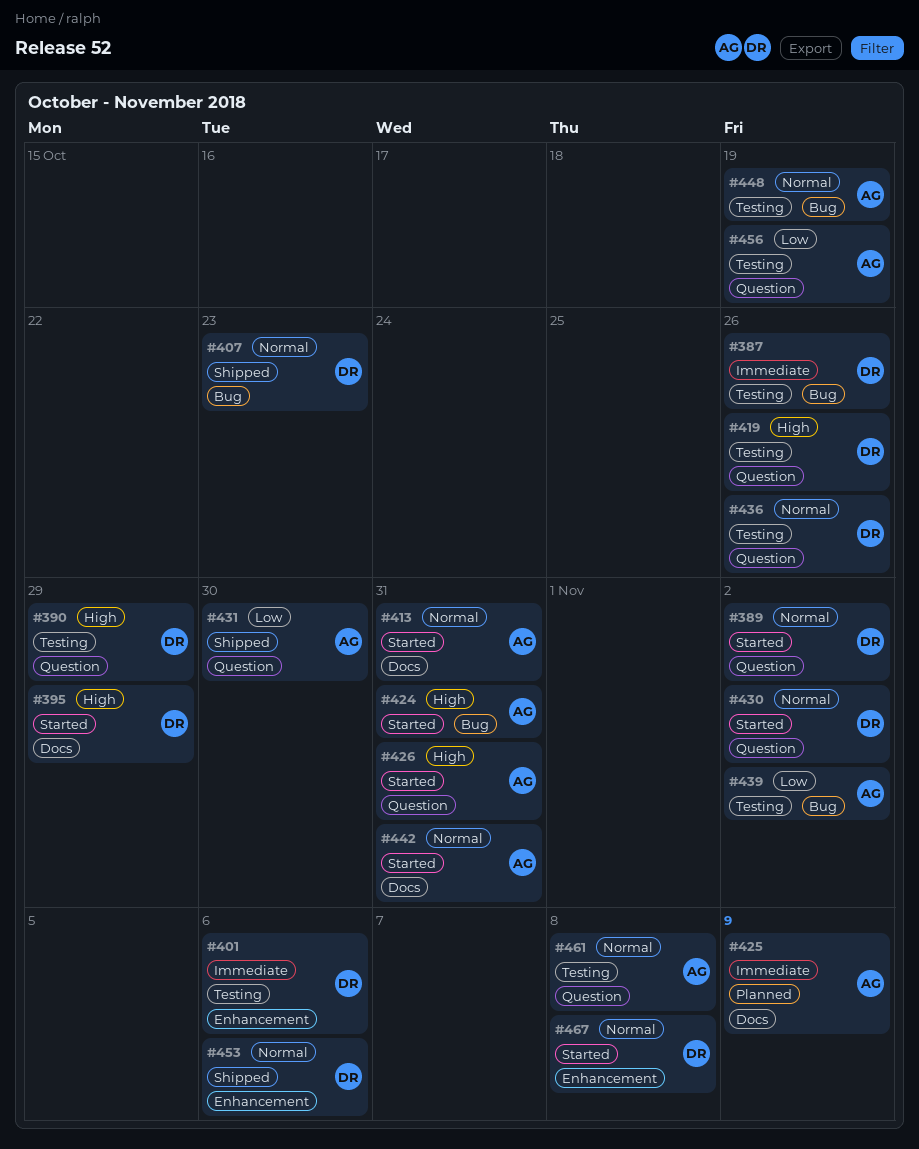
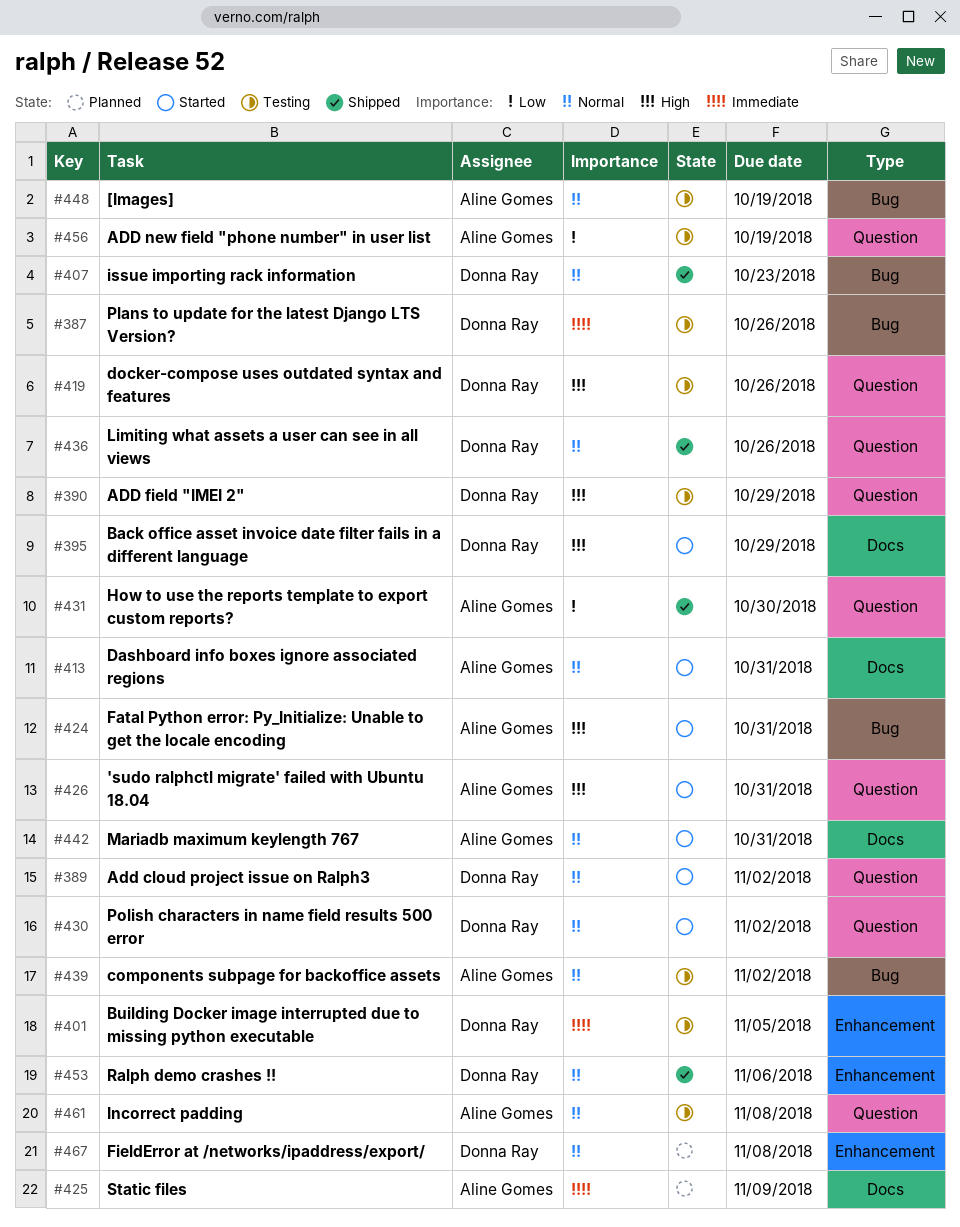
#401, due: Nov 6 -> Nov 5
#436, status: Testing -> Shipped
#439, priority: Low -> Normal
#467, status: Started -> Planned

